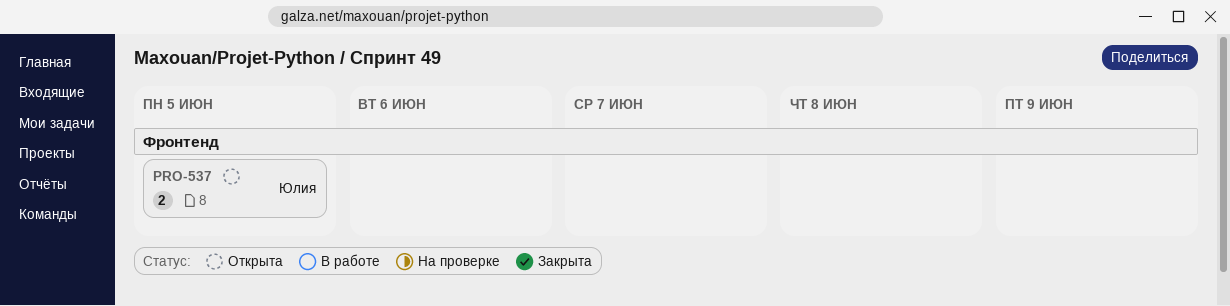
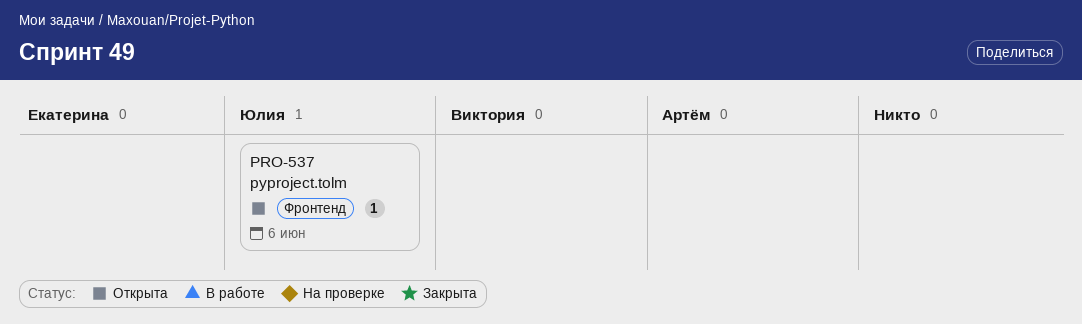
PRO-537, estimate: 2 -> 1
PRO-537, due: Jun 5 -> Jun 6

